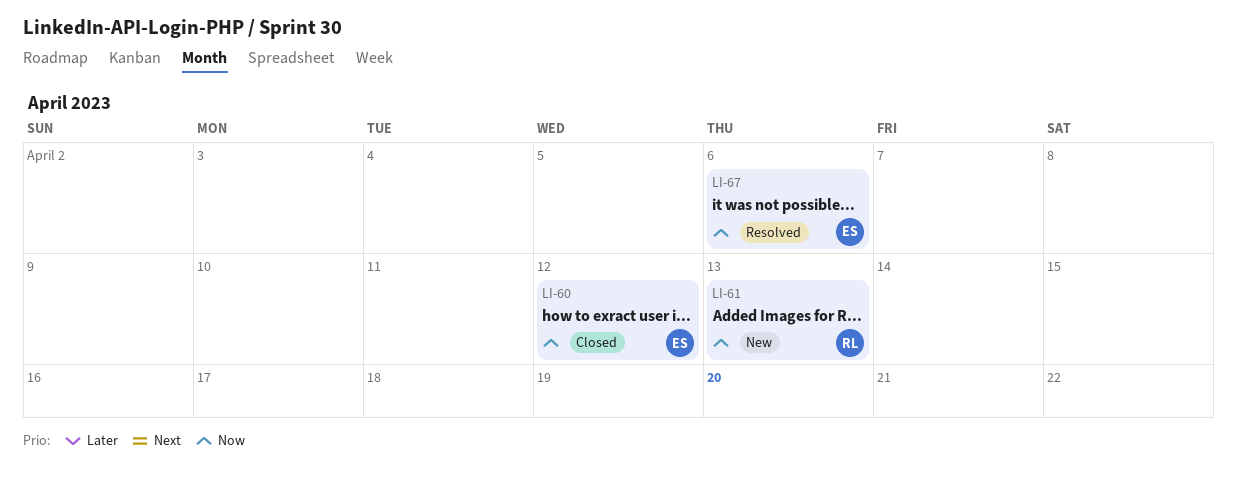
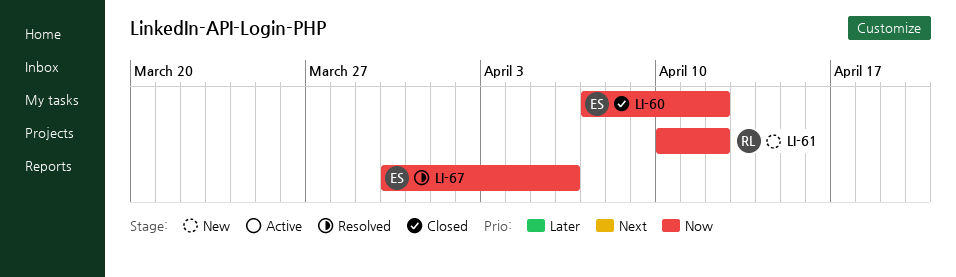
LI-61, due: Apr 13 -> Apr 12

